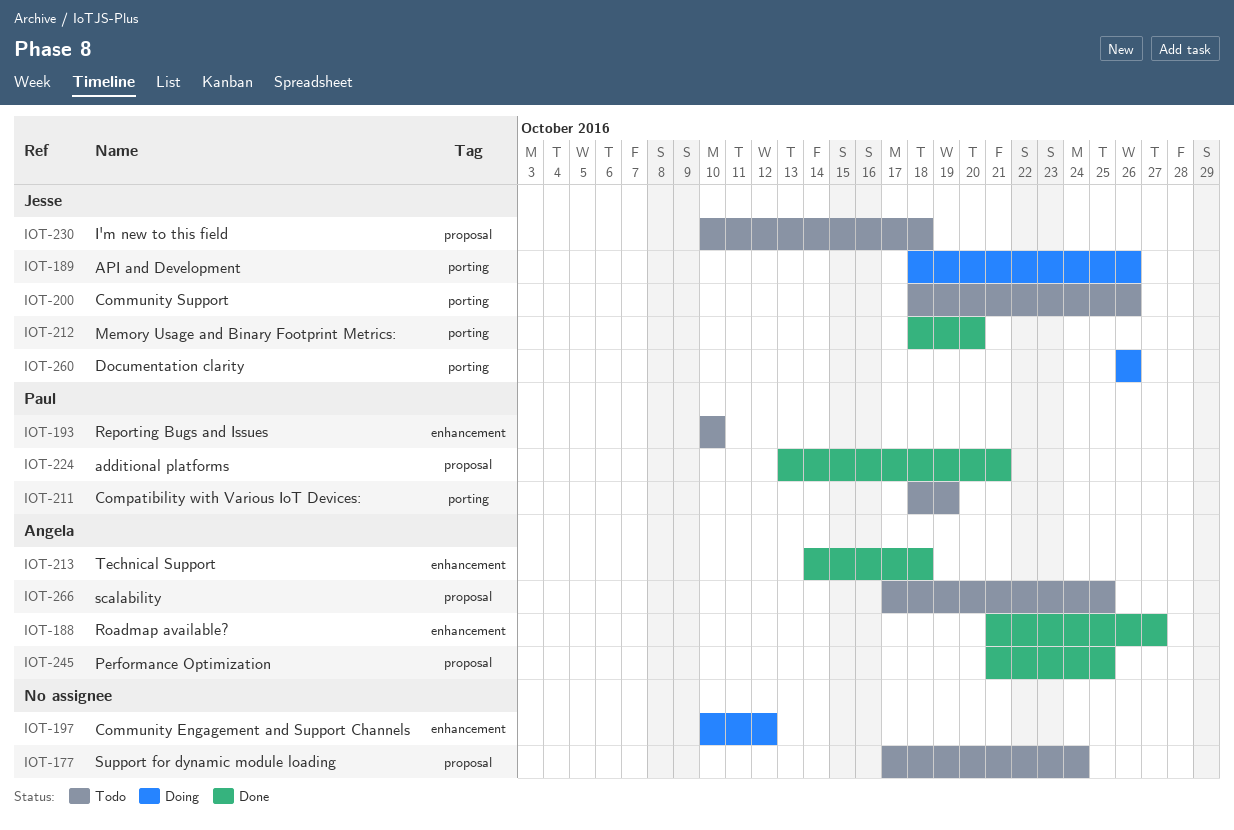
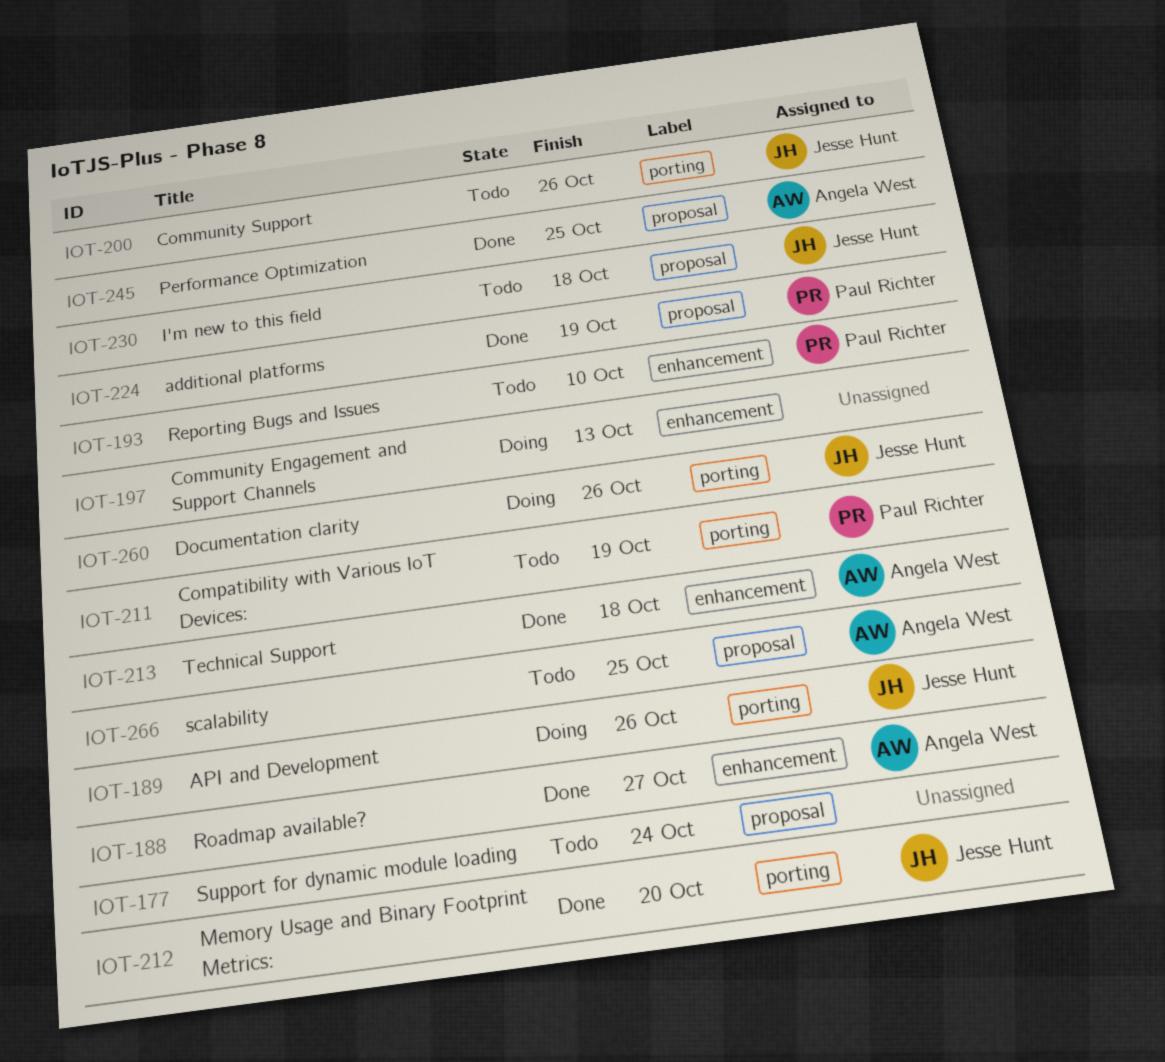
IOT-197, due: Oct 12 -> Oct 13
IOT-224, due: Oct 21 -> Oct 19

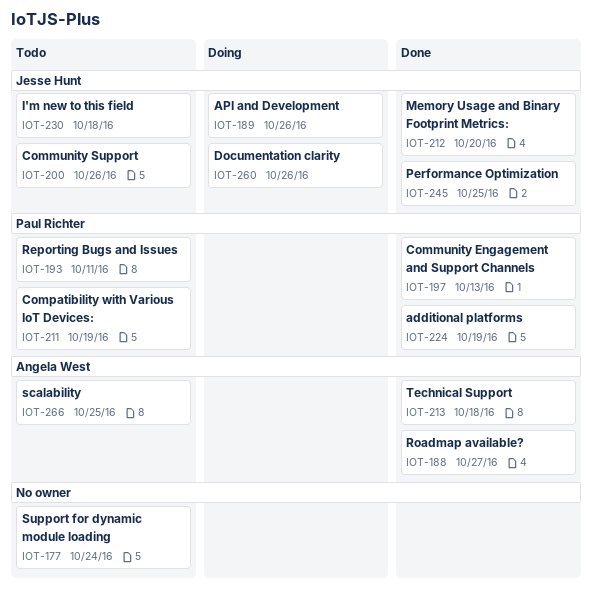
IOT-193, due: Oct 10 -> Oct 11
IOT-197, status: Doing -> Done
IOT-197, owner: none -> Paul Richter
IOT-245, owner: Angela West -> Jesse Hunt

